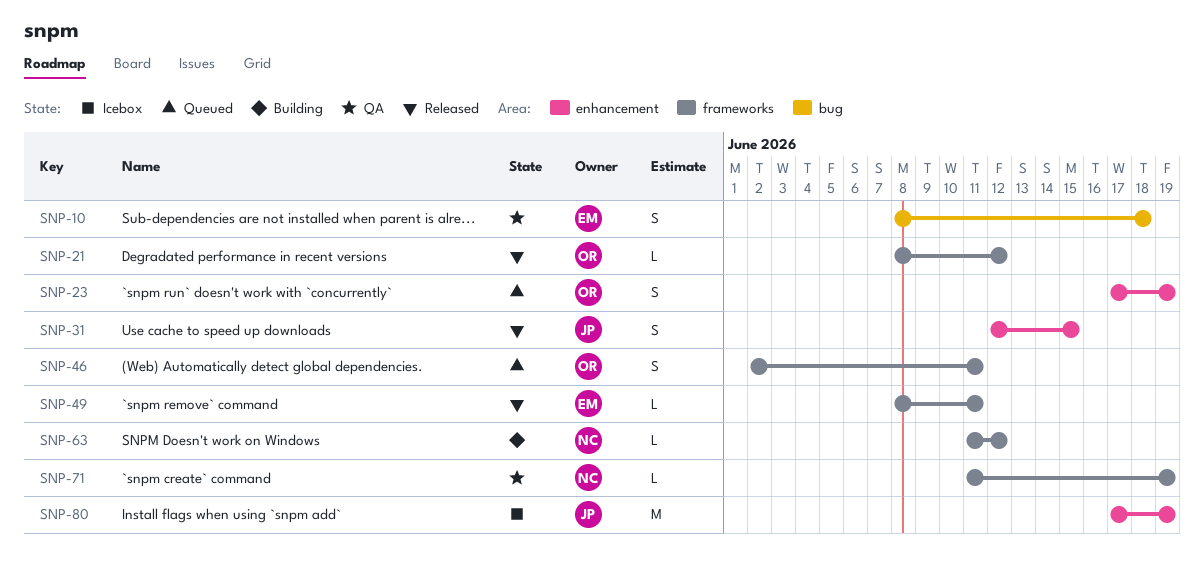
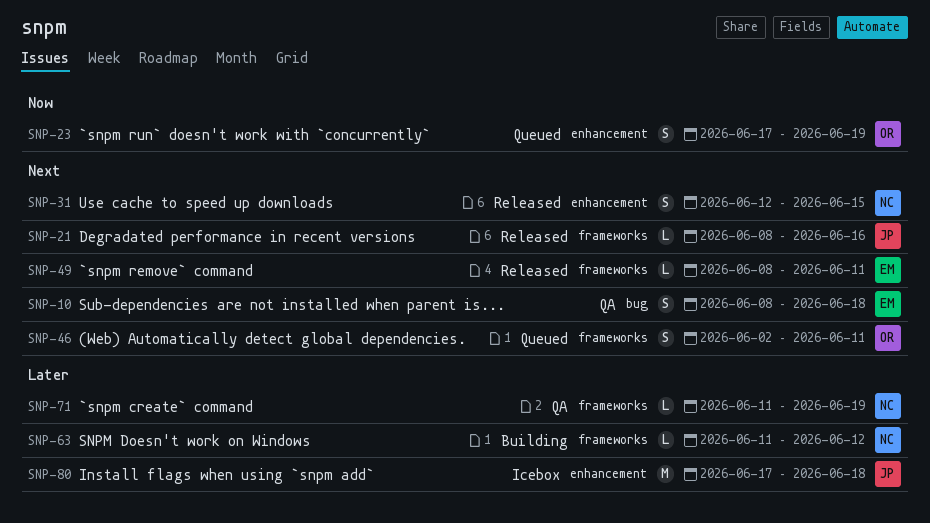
SNP-21, owner: OR -> JP
SNP-21, due: Jun 12 -> Jun 16
SNP-31, owner: JP -> NC
SNP-80, due: Jun 19 -> Jun 18

